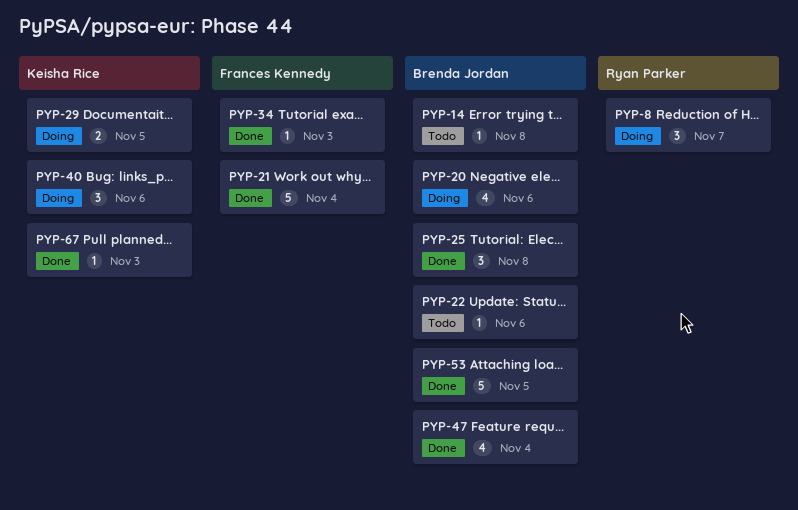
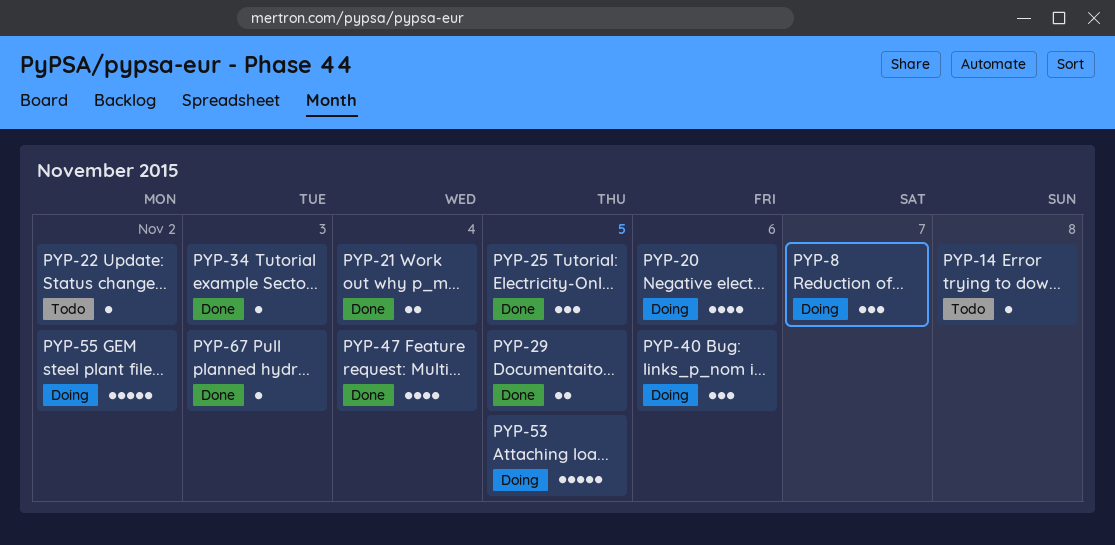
PYP-21, estimate: 5 -> 2
PYP-22, due: Nov 6 -> Nov 2
PYP-25, due: Nov 8 -> Nov 5
PYP-29, status: Doing -> Done
PYP-53, status: Done -> Doing
PYP-55: none -> present

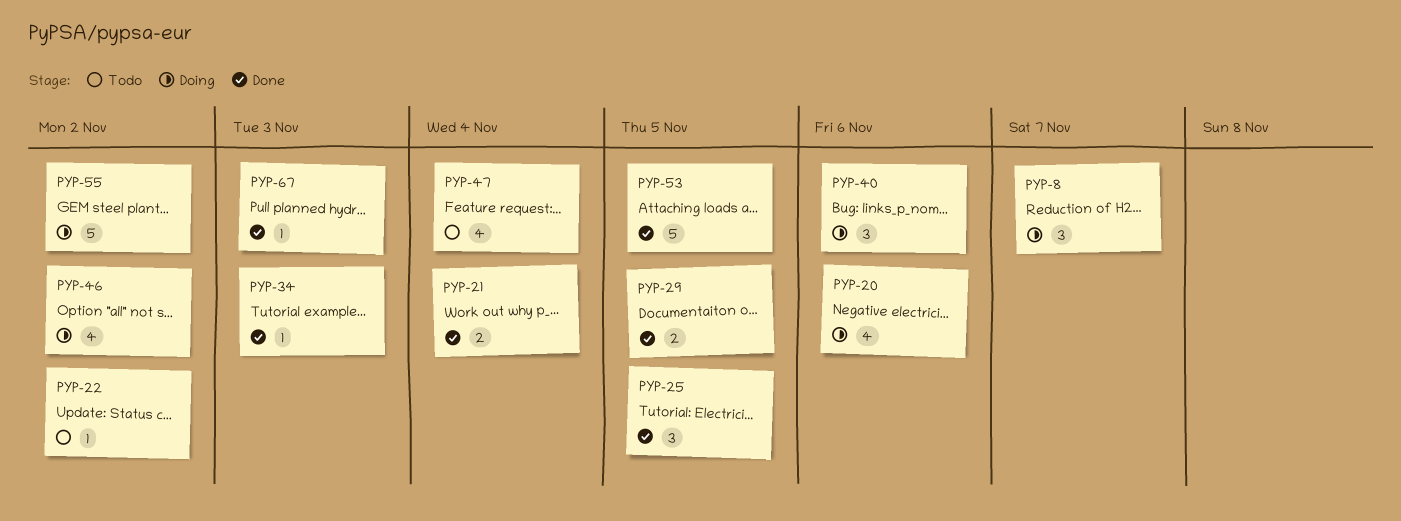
PYP-14: present -> none
PYP-46: none -> present
PYP-47, status: Done -> Todo
PYP-53, status: Doing -> Done

